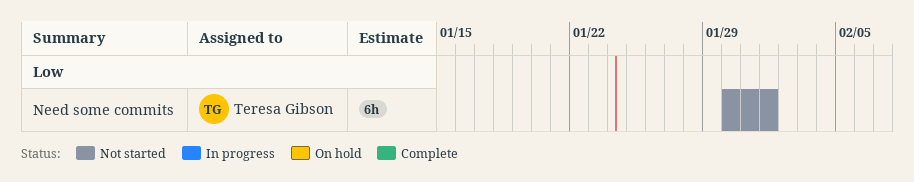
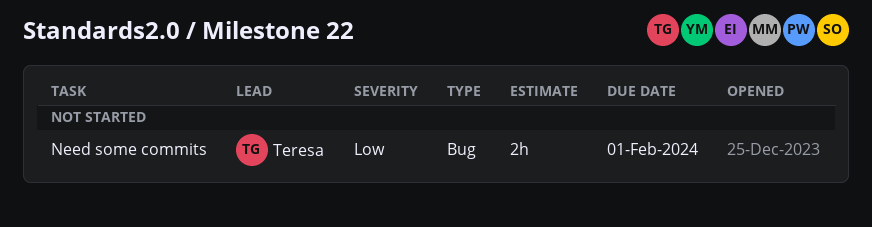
Need some commits, estimate: 6h -> 2h

